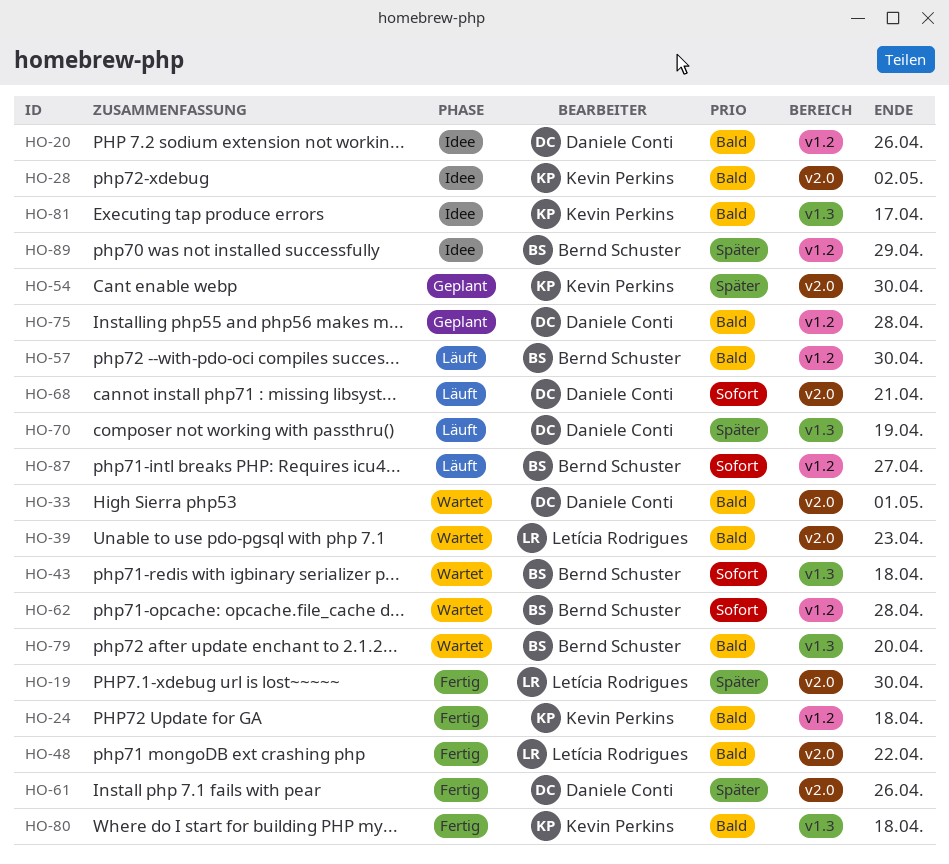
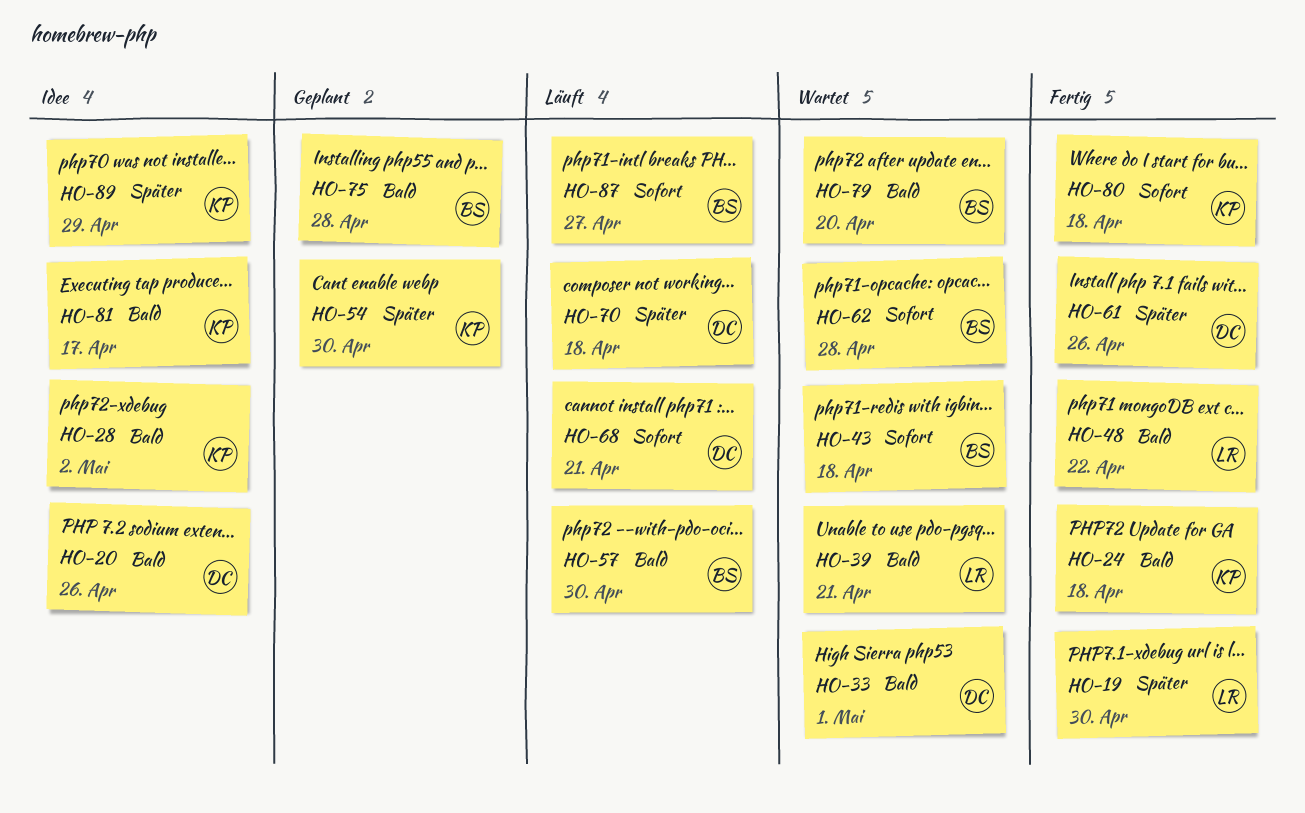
HO-39, due: Apr 23 -> Apr 21
HO-70, due: Apr 19 -> Apr 18
HO-75, owner: Daniele Conti -> Bernd Schuster
HO-80, priority: Bald -> Sofort
HO-89, owner: Bernd Schuster -> Kevin Perkins

